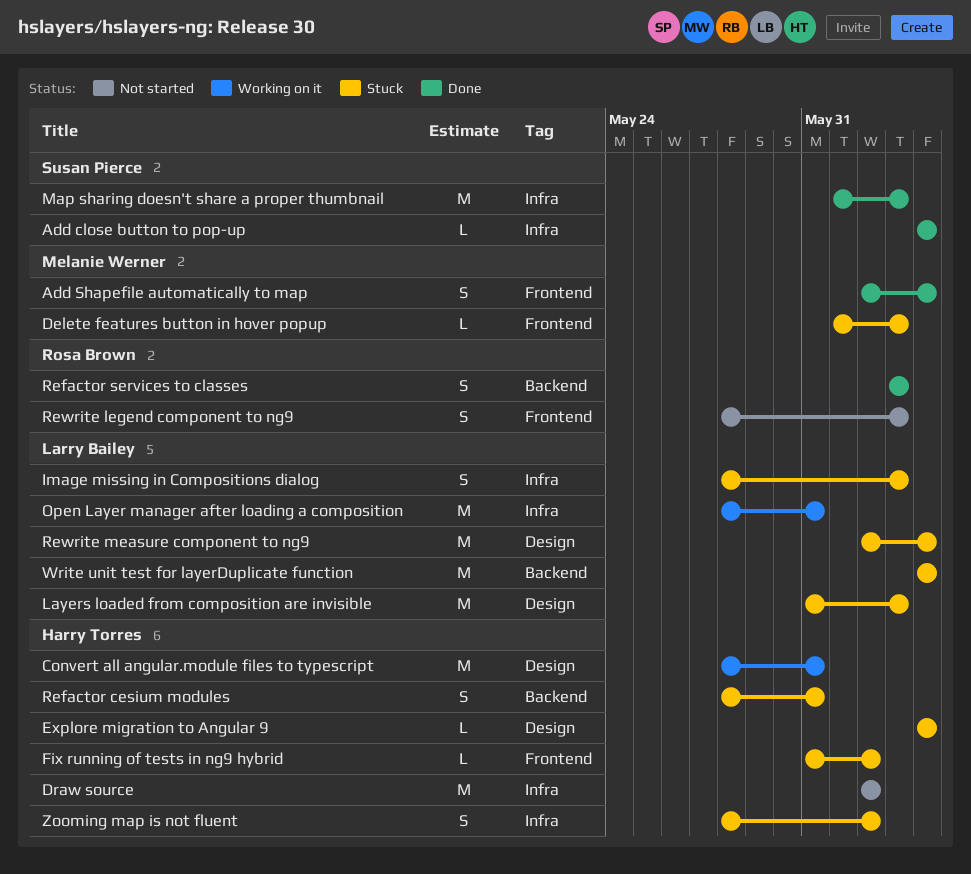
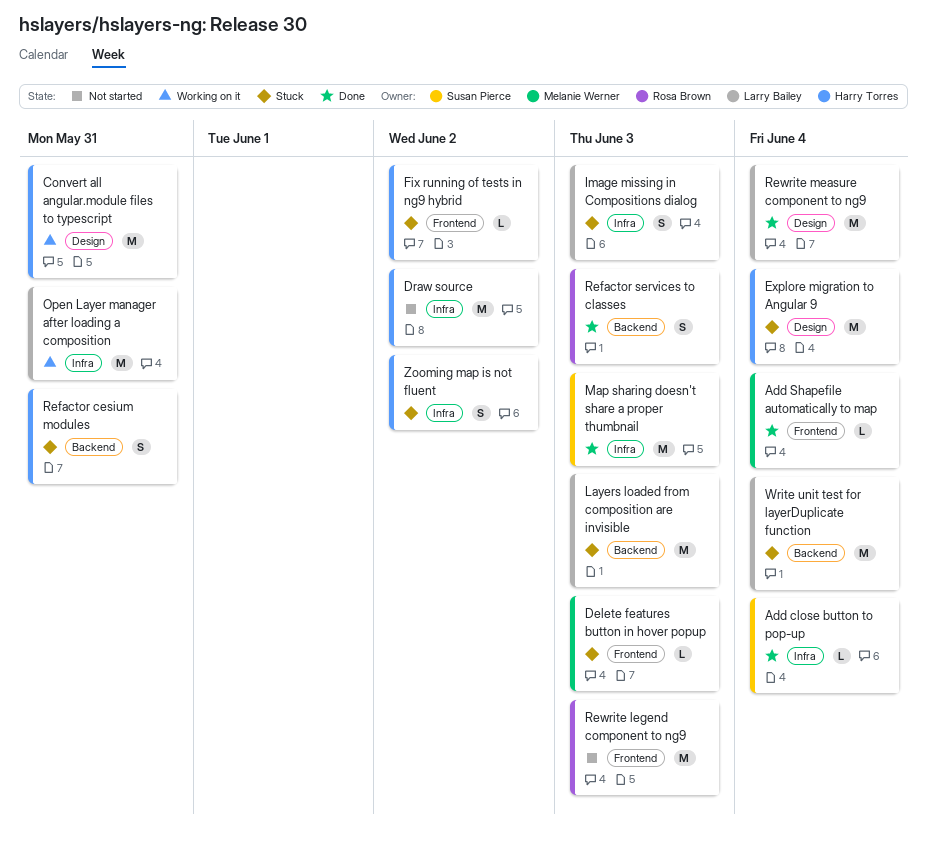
Add Shapefile automatically to map, estimate: S -> L
Explore migration to Angular 9, estimate: L -> M
Layers loaded from composition are invisible, label: Design -> Backend
Rewrite legend component to ng9, estimate: S -> M
Rewrite measure component to ng9, status: Stuck -> Done

